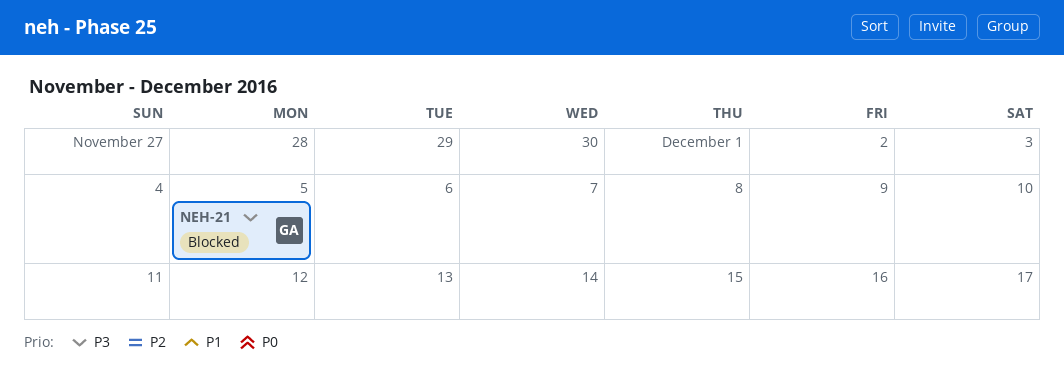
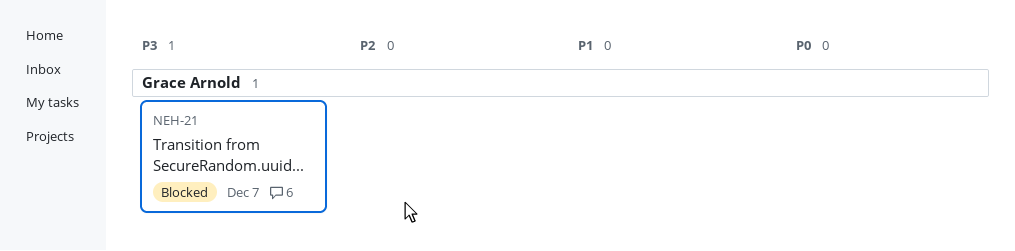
NEH-21, due: Dec 5 -> Dec 7

